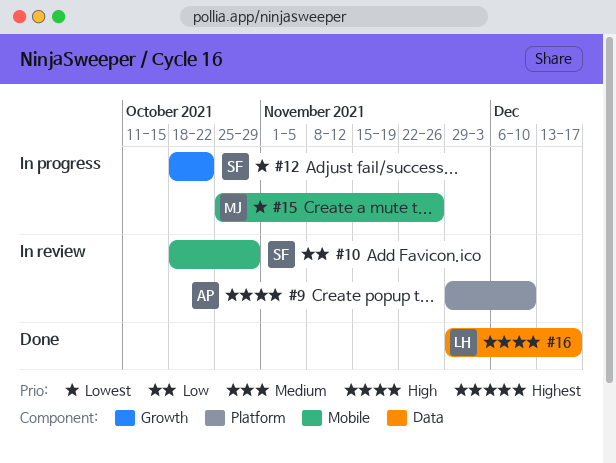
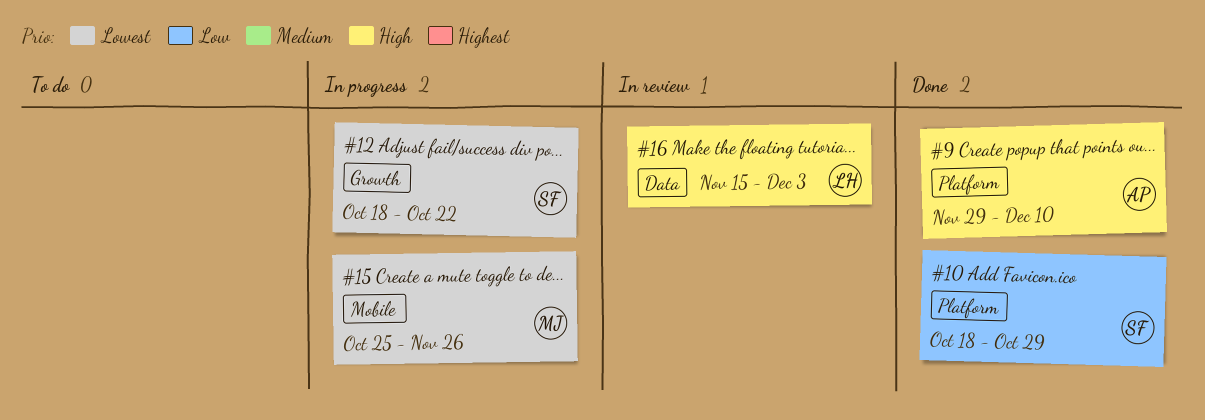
#9, status: In review -> Done
#10, status: In review -> Done
#10, label: Mobile -> Platform
#16, status: Done -> In review
#16, start: Nov 29 -> Nov 15
#16, due: Dec 17 -> Dec 3

